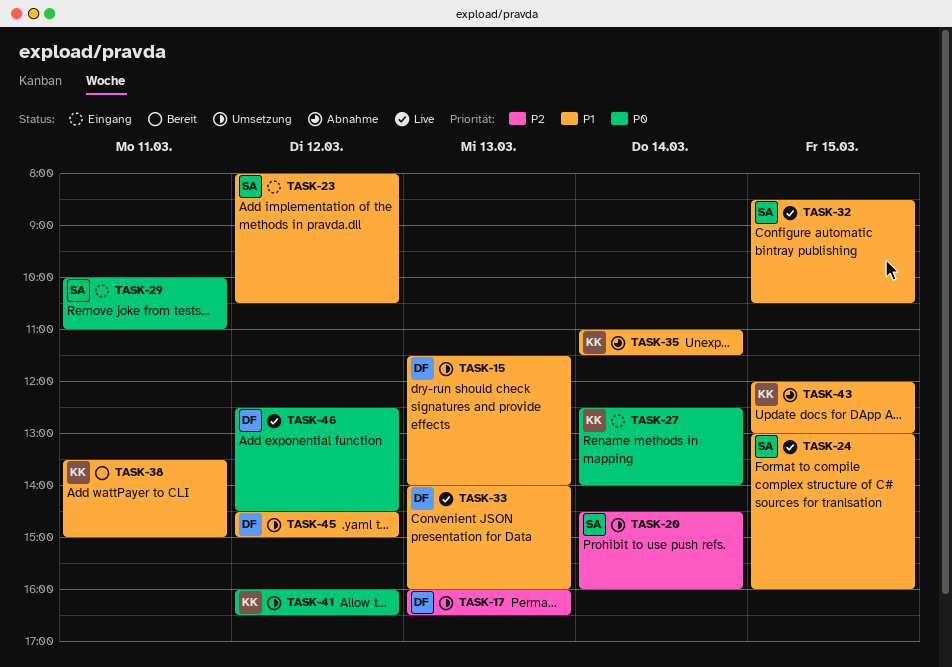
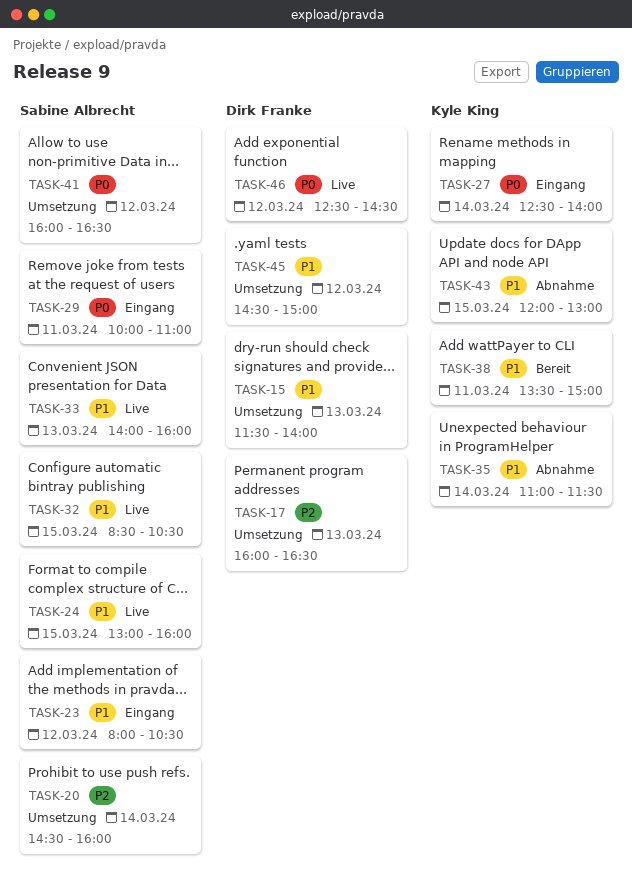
TASK-33, owner: Dirk Franke -> Sabine Albrecht
TASK-41, owner: Kyle King -> Sabine Albrecht

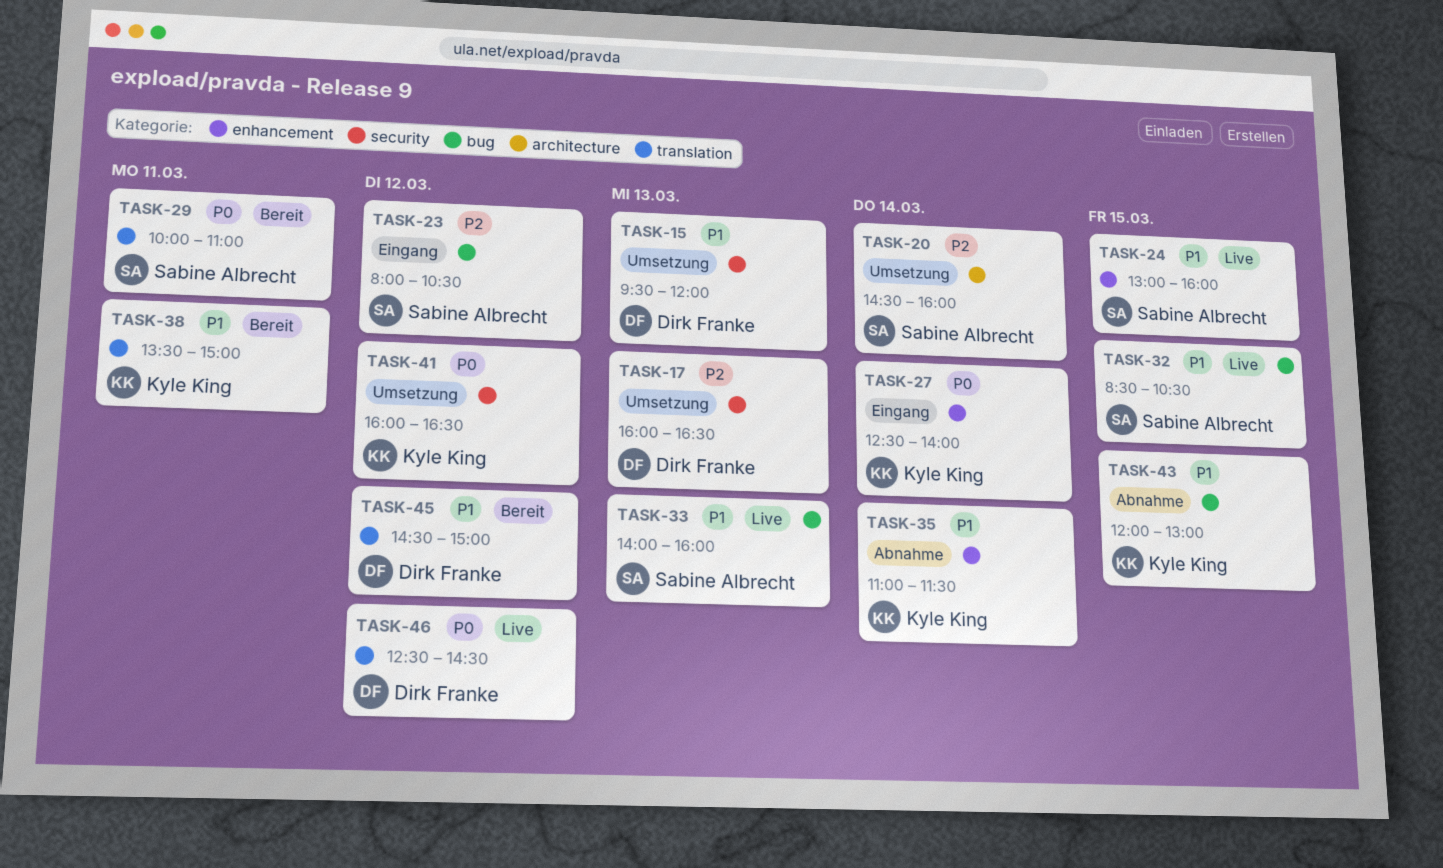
TASK-15, begins: 11:30 -> 09:30
TASK-15, ends: 14:00 -> 12:00
TASK-23, priority: P1 -> P2
TASK-29, status: Eingang -> Bereit
TASK-41, owner: Sabine Albrecht -> Kyle King
TASK-45, status: Umsetzung -> Bereit

